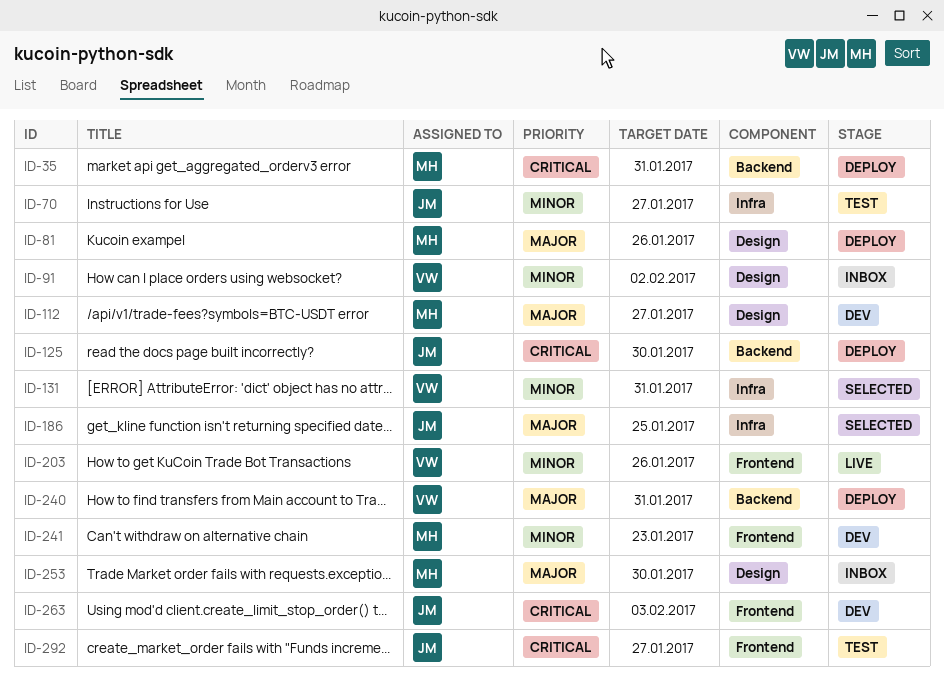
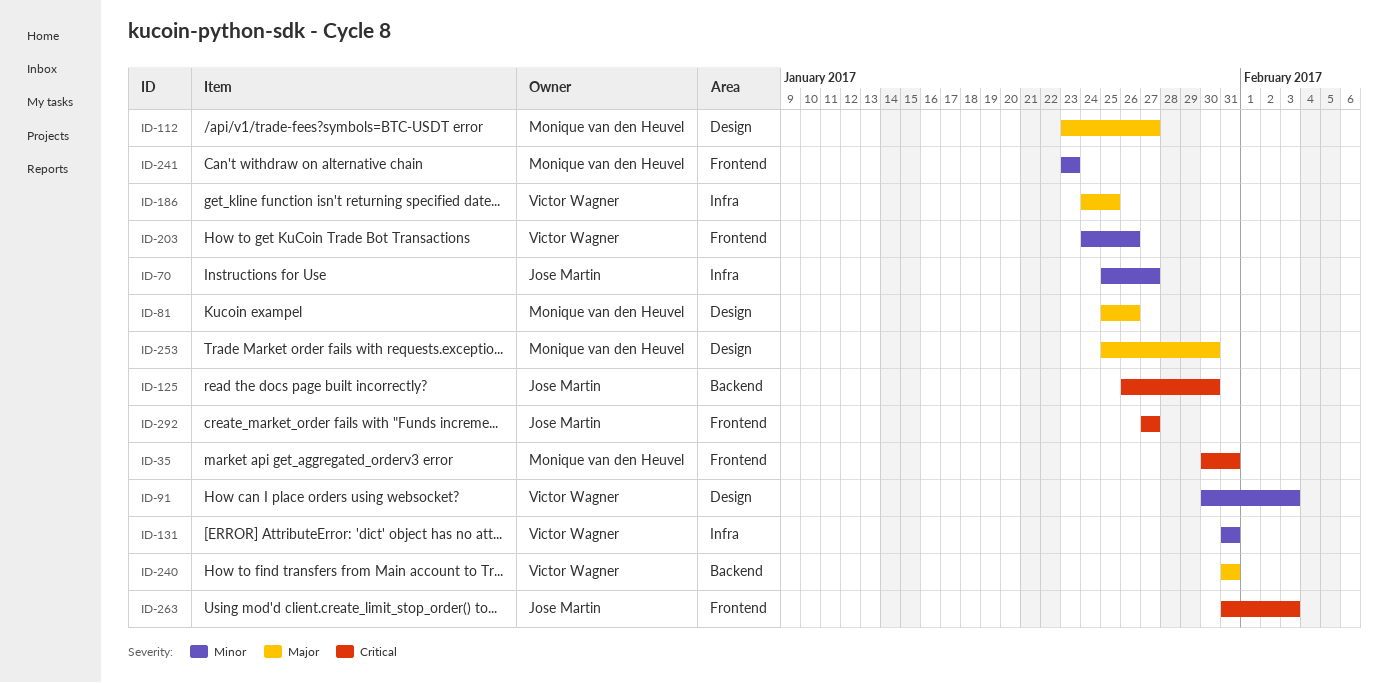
ID-35, label: Backend -> Frontend
ID-91, due: Feb 2 -> Feb 3
ID-186, owner: Jose Martin -> Victor Wagner

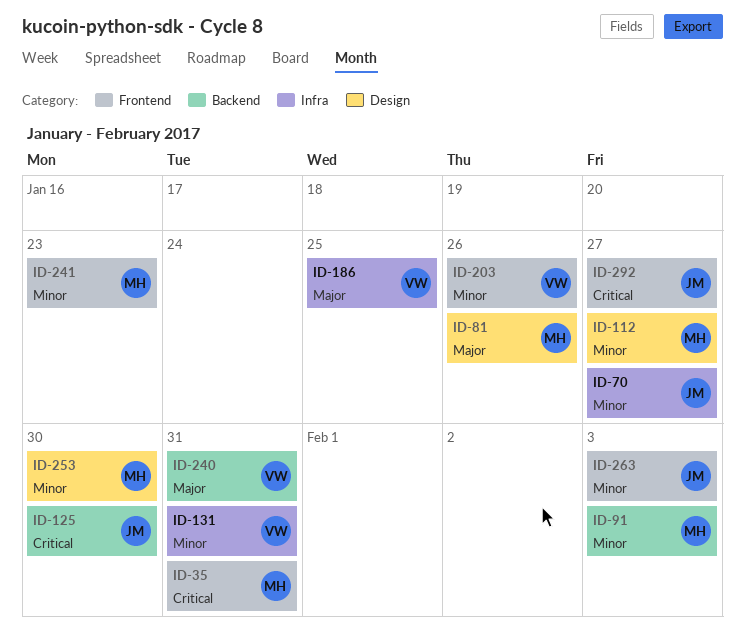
ID-91, owner: Victor Wagner -> Monique van den Heuvel
ID-91, label: Design -> Backend
ID-112, priority: Major -> Minor
ID-253, priority: Major -> Minor
ID-263, priority: Critical -> Minor

